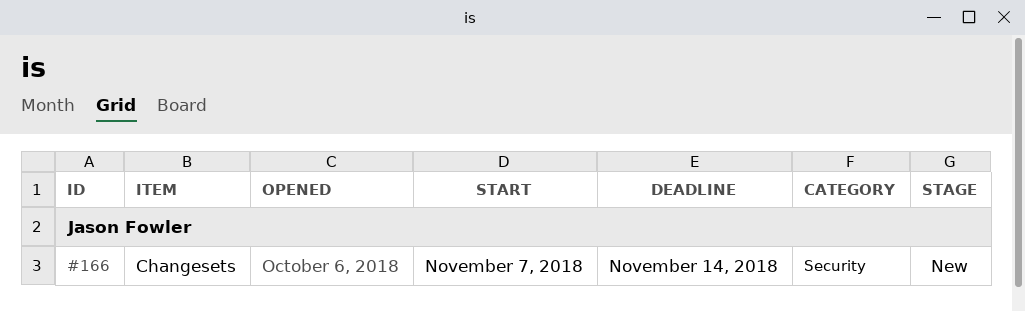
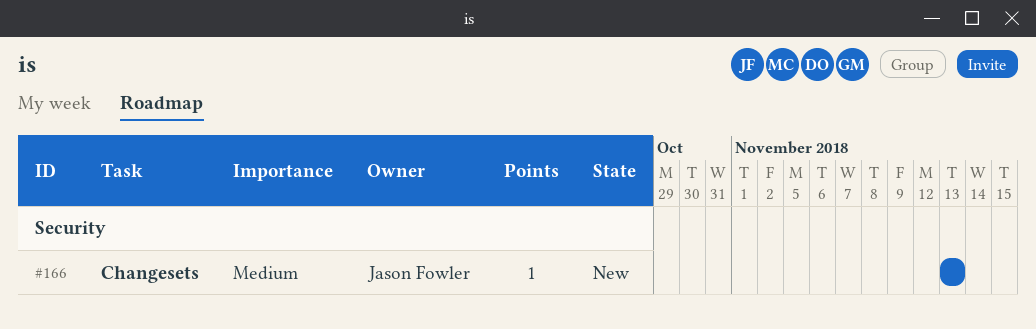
#166, start: Nov 7 -> Nov 13
#166, due: Nov 14 -> Nov 13

